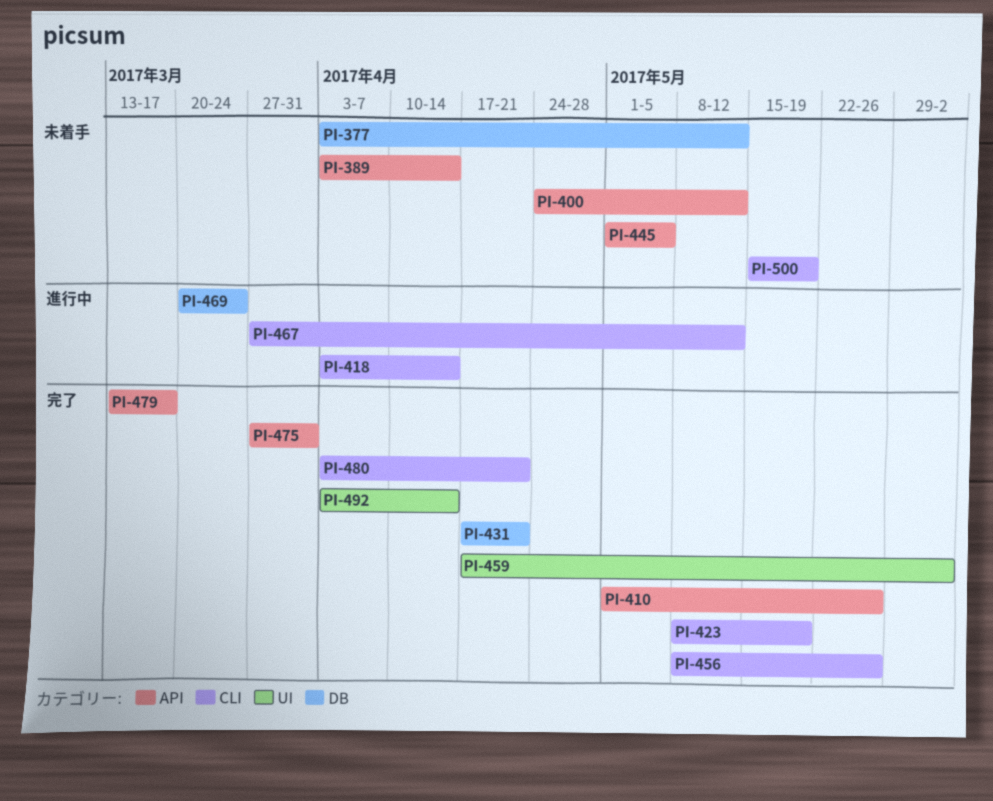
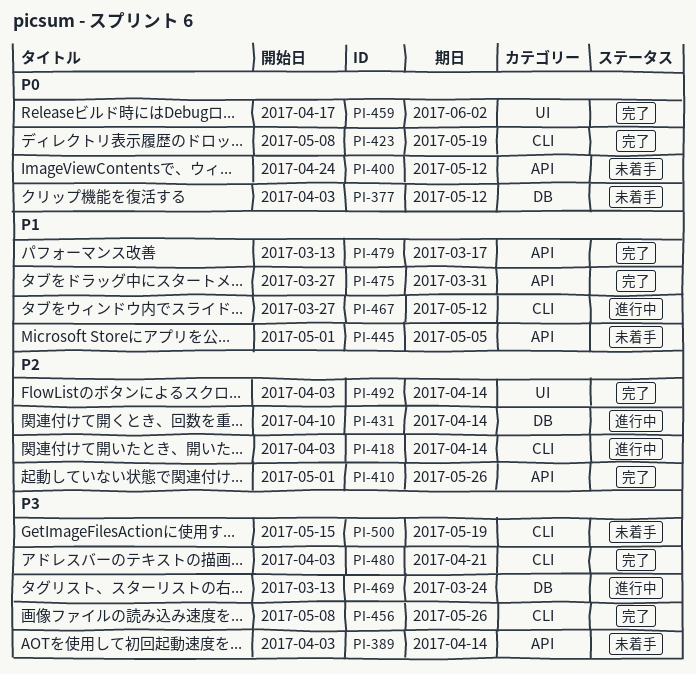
PI-431, status: 完了 -> 進行中
PI-431, start: Apr 17 -> Apr 10
PI-431, due: Apr 21 -> Apr 14
PI-469, start: Mar 20 -> Mar 13

